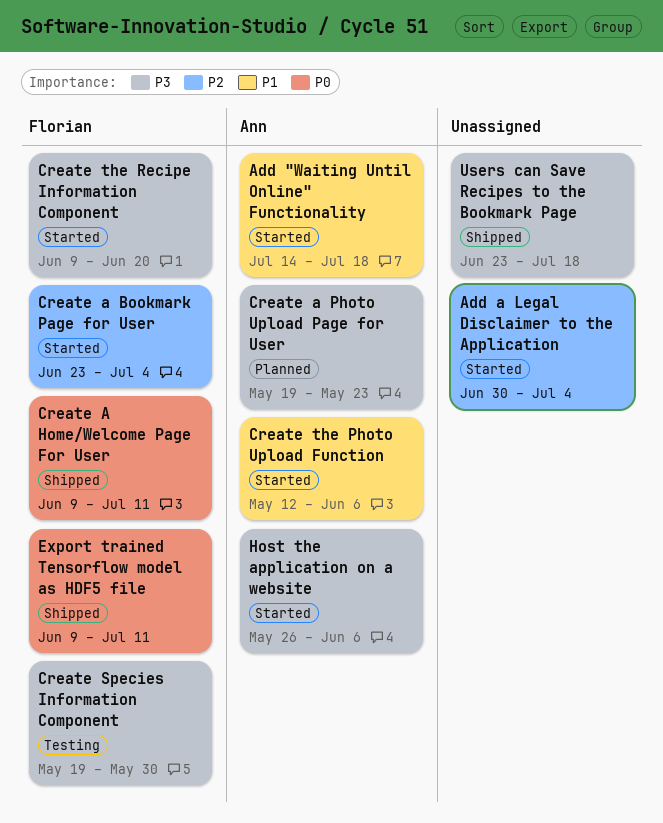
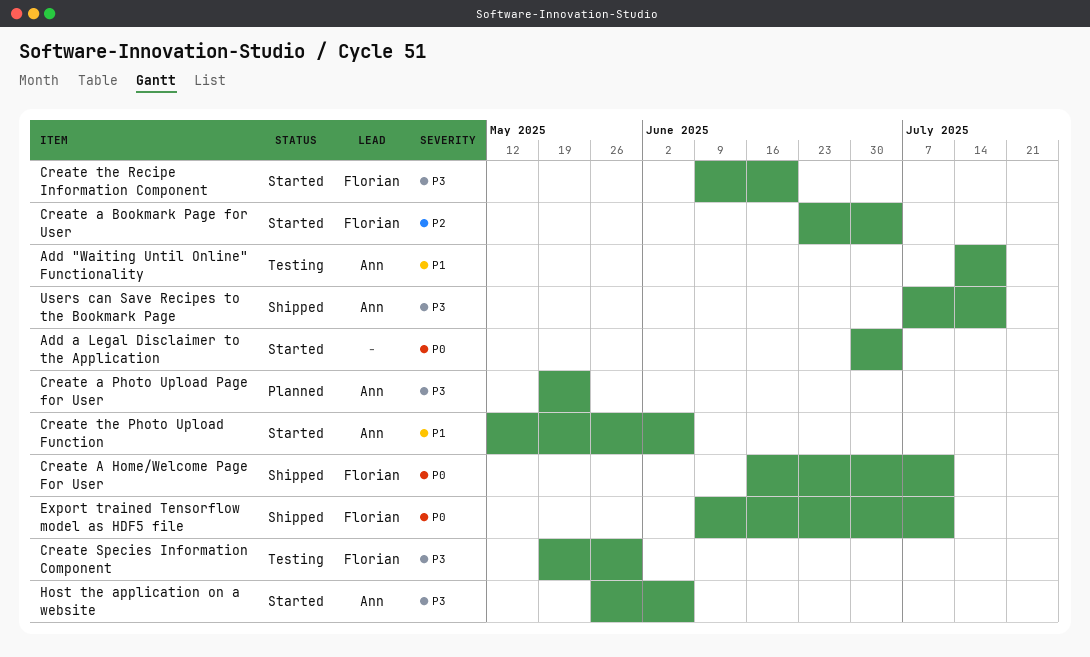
Add "Waiting Until Online" Functionality, status: Started -> Testing
Add a Legal Disclaimer to the Application, priority: P2 -> P0
Create A Home/Welcome Page For User, start: Jun 9 -> Jun 16
Users can Save Recipes to the Bookmark Page, owner: none -> Ann
Users can Save Recipes to the Bookmark Page, start: Jun 23 -> Jul 7

